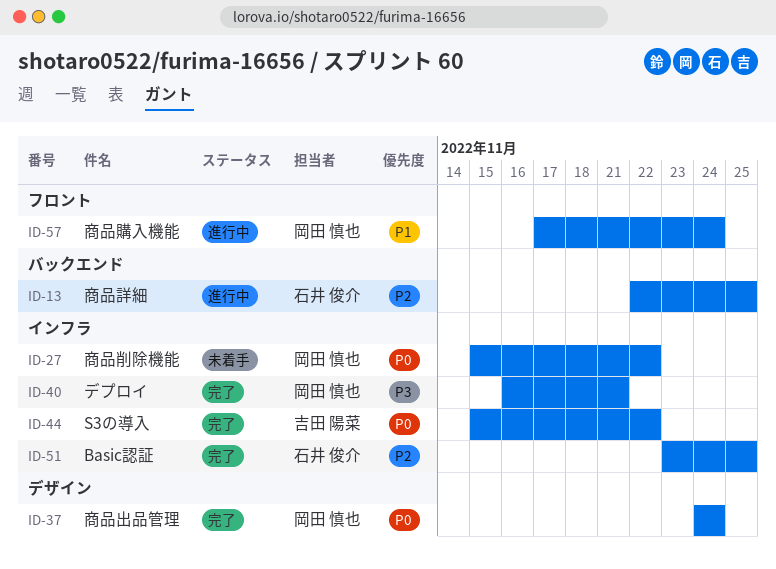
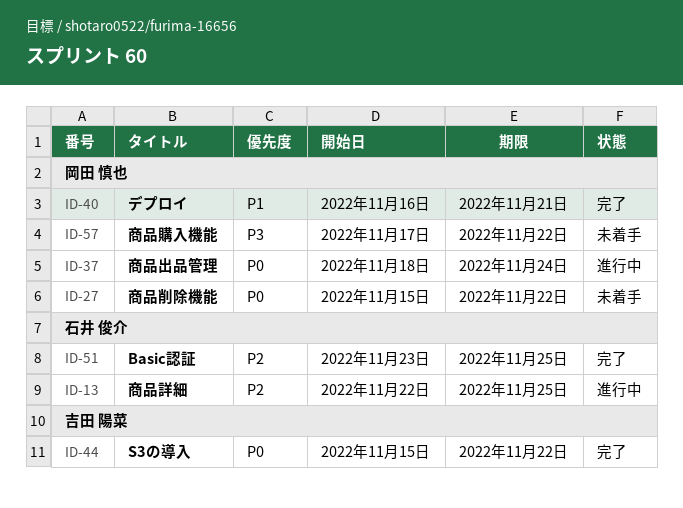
ID-37, status: 完了 -> 進行中
ID-37, start: Nov 24 -> Nov 18
ID-40, priority: P3 -> P1
ID-57, status: 進行中 -> 未着手
ID-57, priority: P1 -> P3
ID-57, due: Nov 24 -> Nov 22

